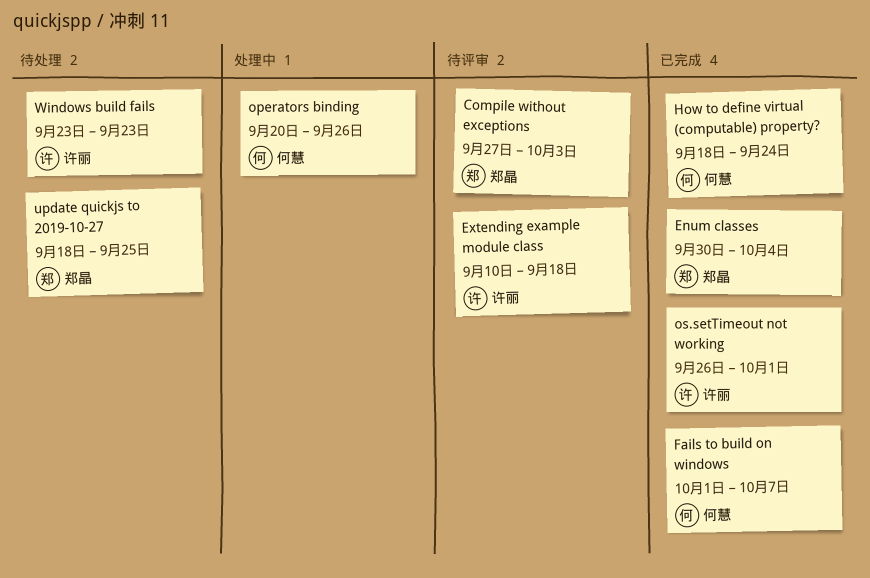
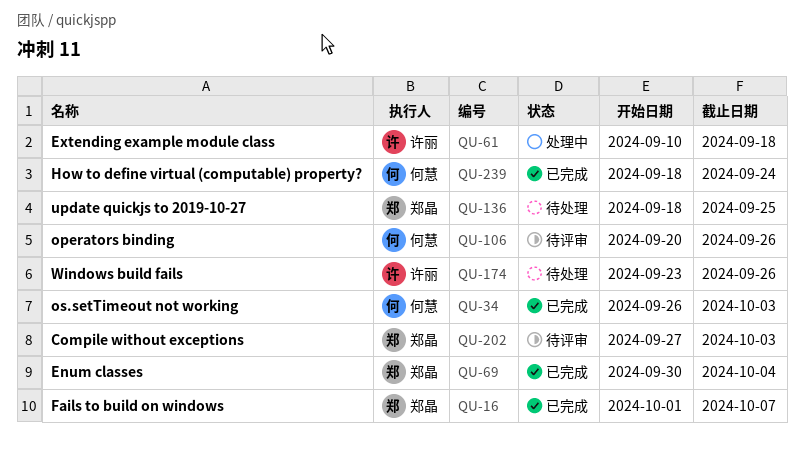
Extending example module class, status: 待评审 -> 处理中
Fails to build on windows, owner: 何慧 -> 郑晶
operators binding, status: 处理中 -> 待评审
os.setTimeout not working, owner: 许丽 -> 何慧
os.setTimeout not working, due: Oct 1 -> Oct 3
Windows build fails, due: Sep 23 -> Sep 26

